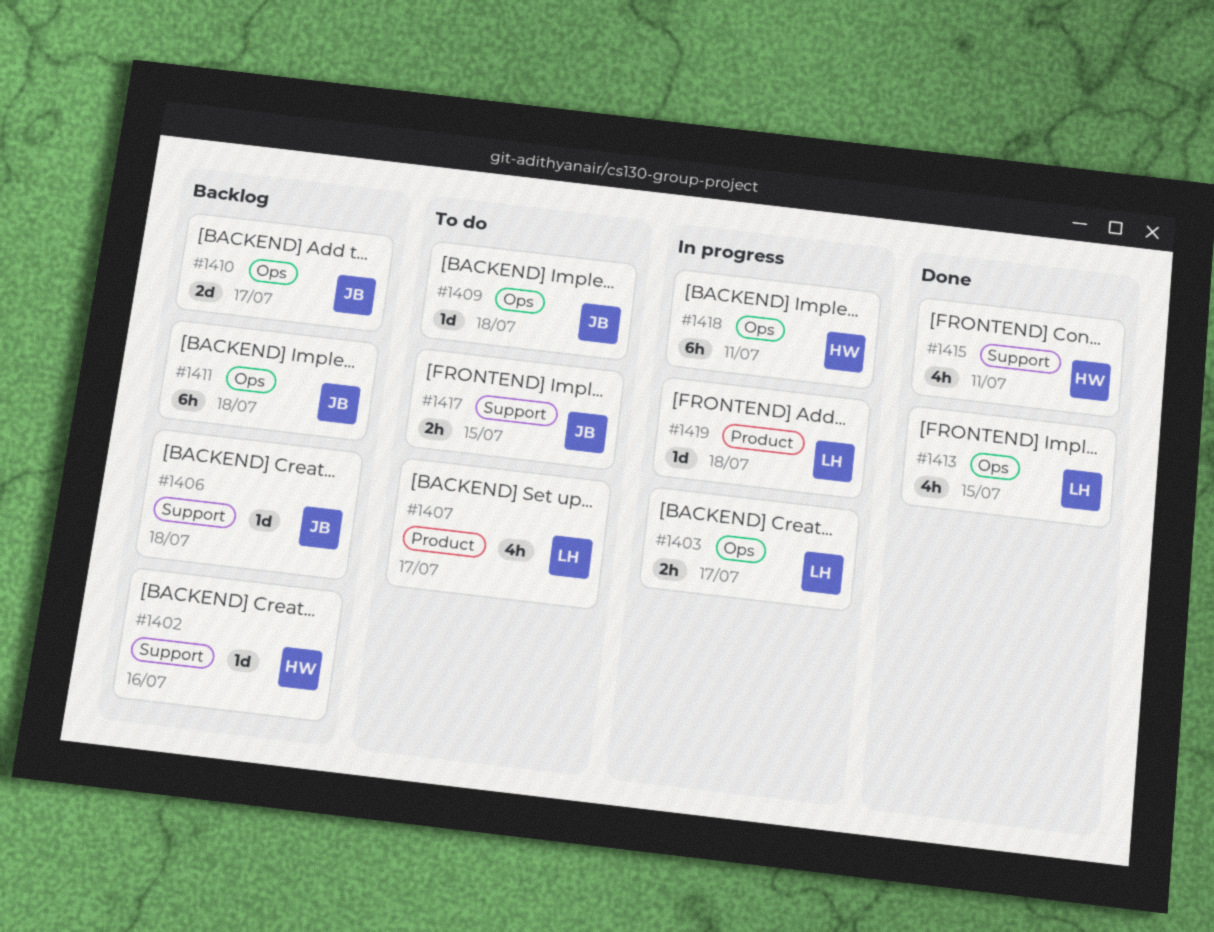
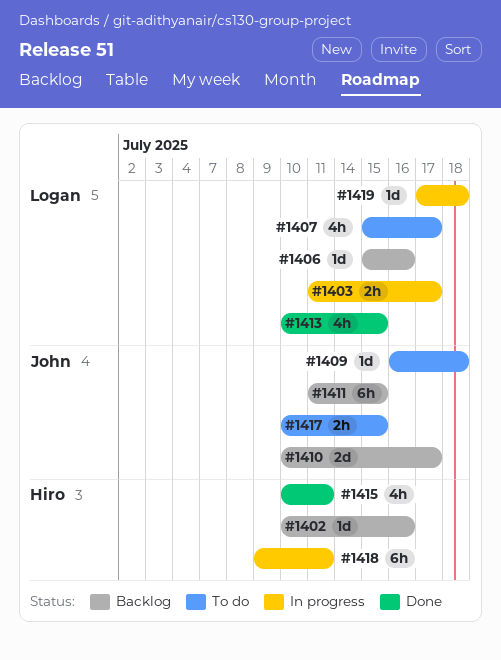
#1406, owner: John -> Logan
#1406, due: Jul 18 -> Jul 16
#1411, due: Jul 18 -> Jul 15

